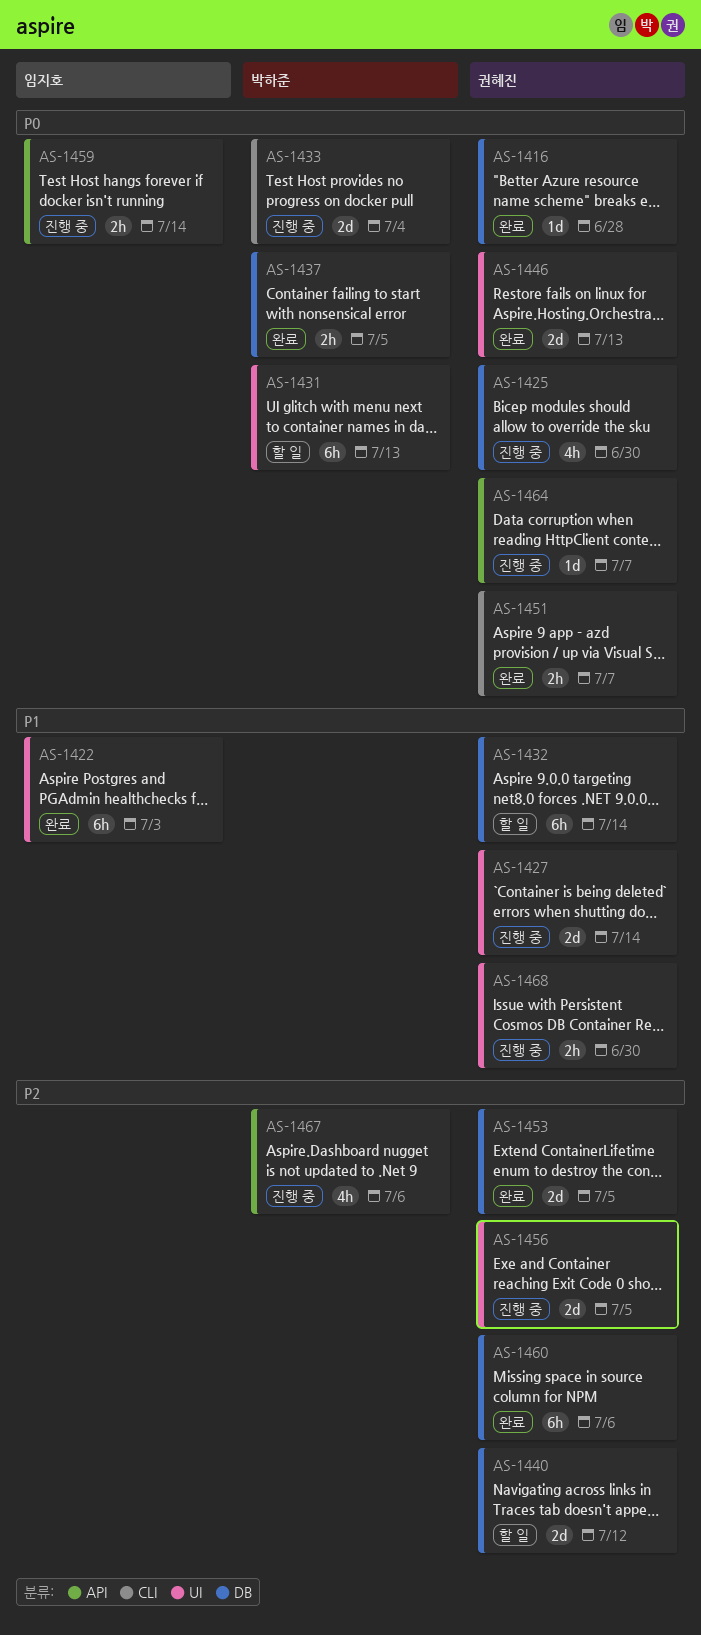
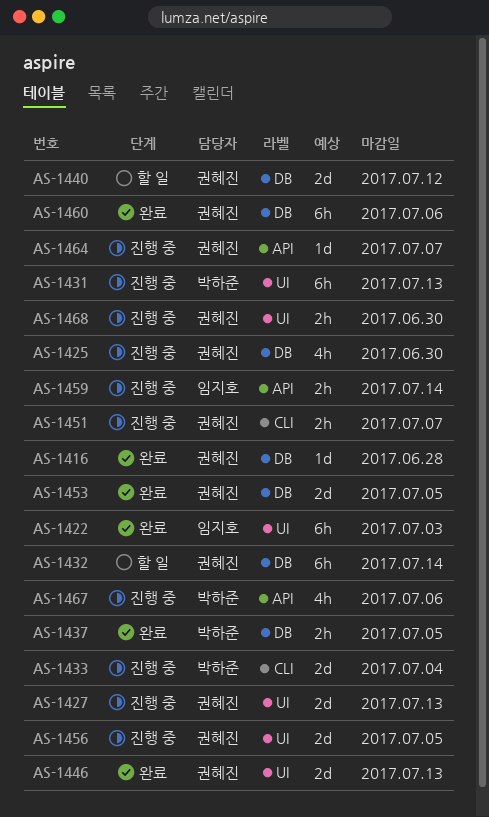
AS-1427, due: Jul 14 -> Jul 13
AS-1431, status: 할 일 -> 진행 중
AS-1451, status: 완료 -> 진행 중

